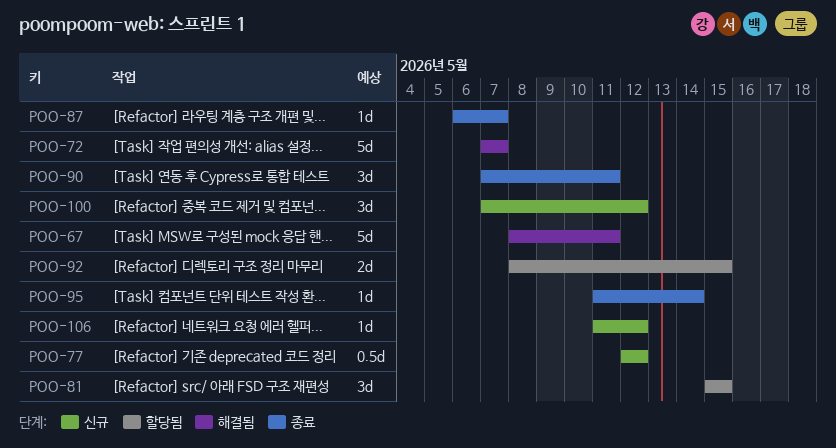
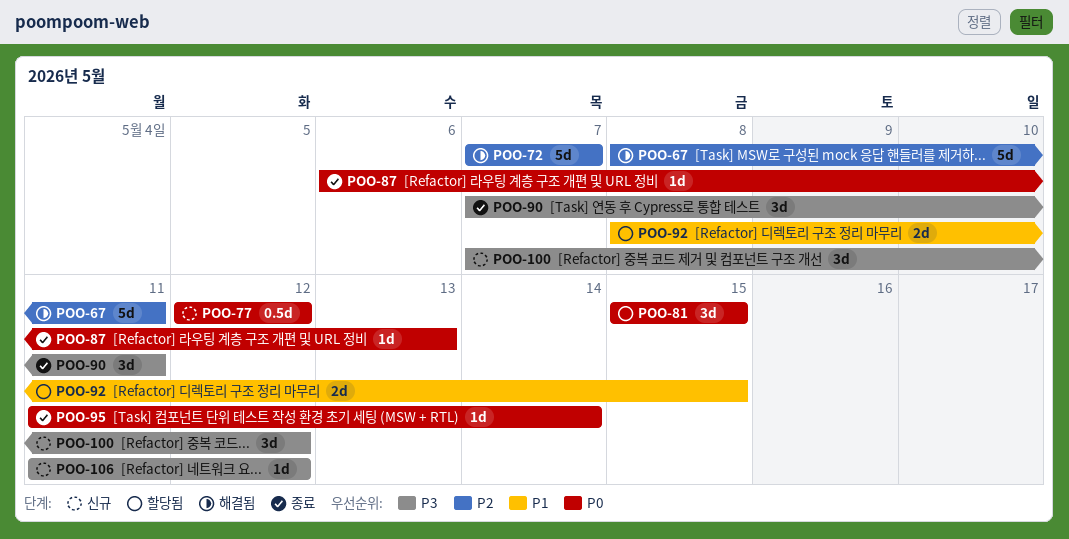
POO-87, due: May 7 -> May 13

